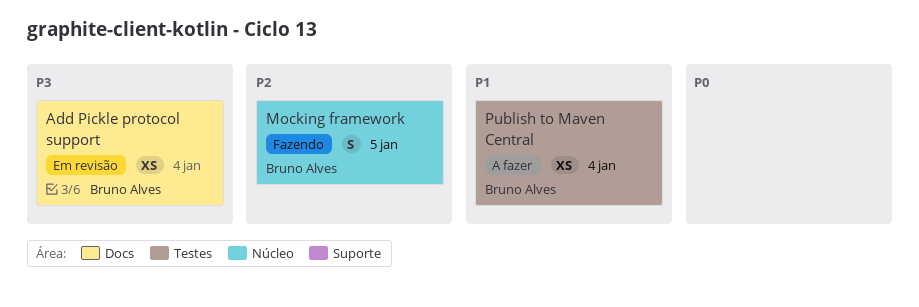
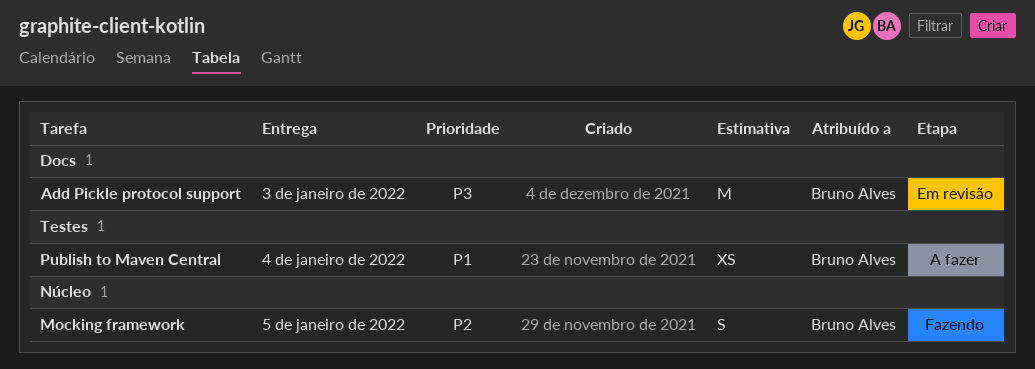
Add Pickle protocol support, estimate: XS -> M
Add Pickle protocol support, due: Jan 4 -> Jan 3

